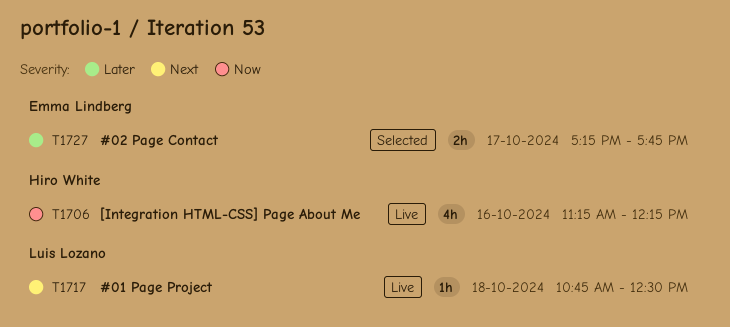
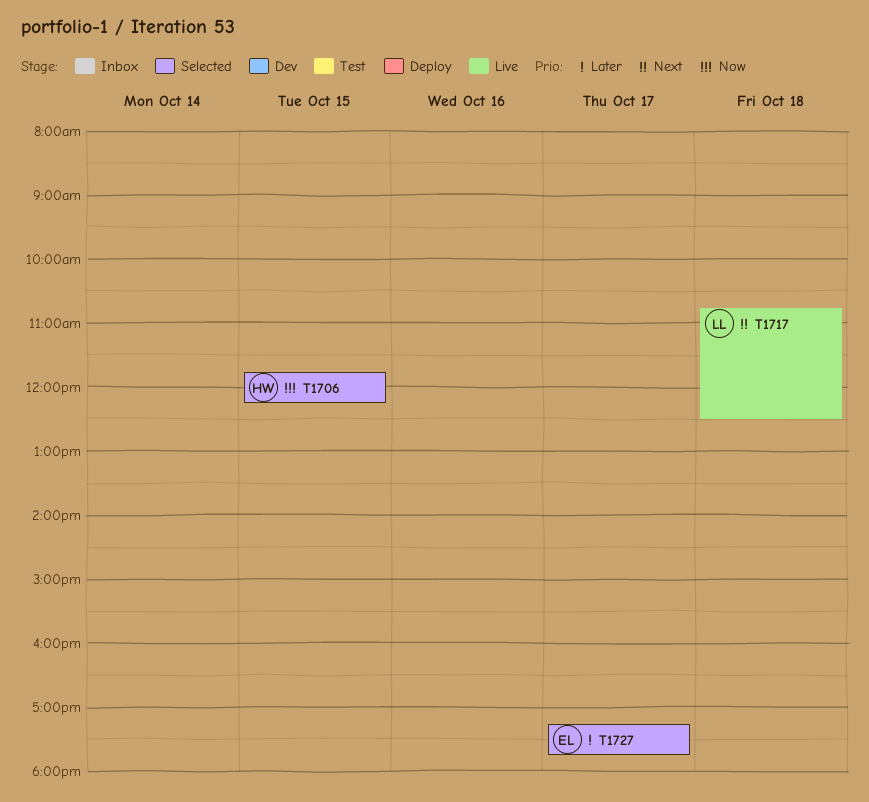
T1706, status: Live -> Selected
T1706, day: Oct 16 -> Oct 15
T1706, begins: 11:15 -> 11:45

